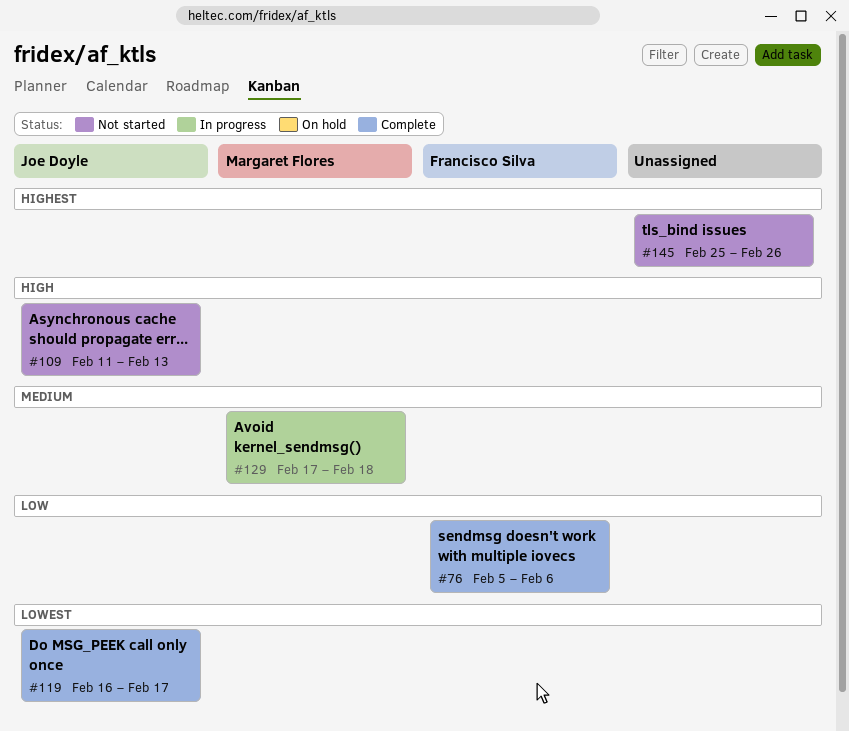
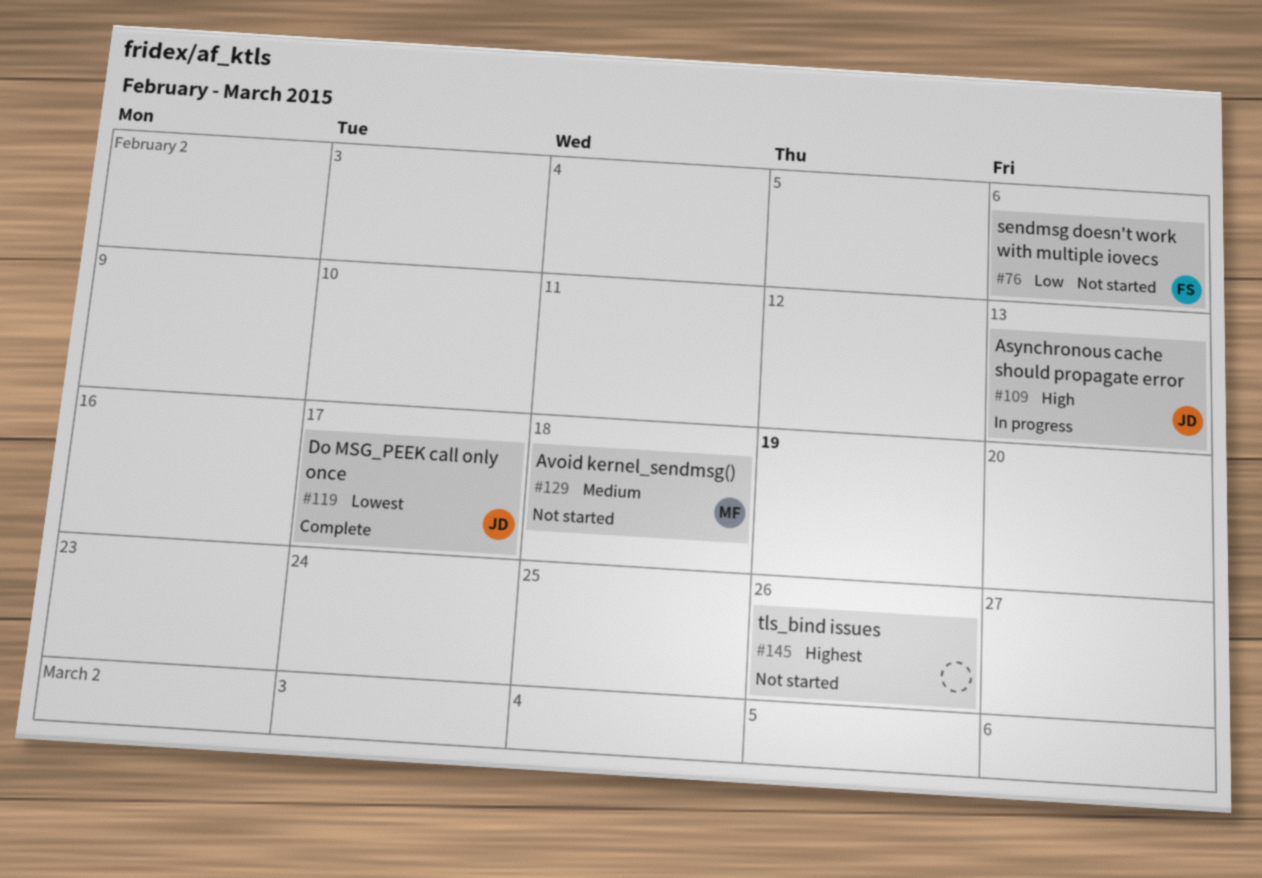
#76, status: Complete -> Not started
#109, status: Not started -> In progress
#129, status: In progress -> Not started

